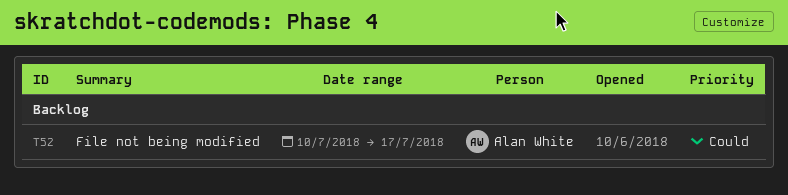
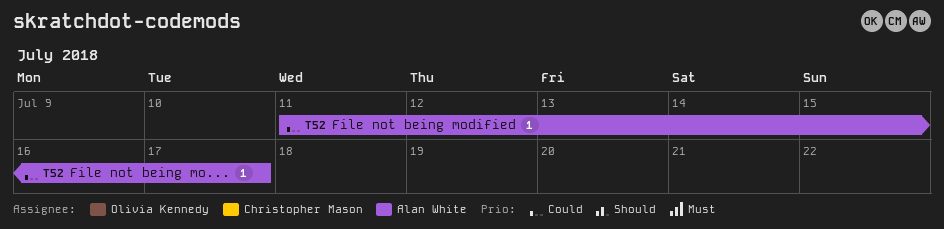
T52, start: Jul 10 -> Jul 11

